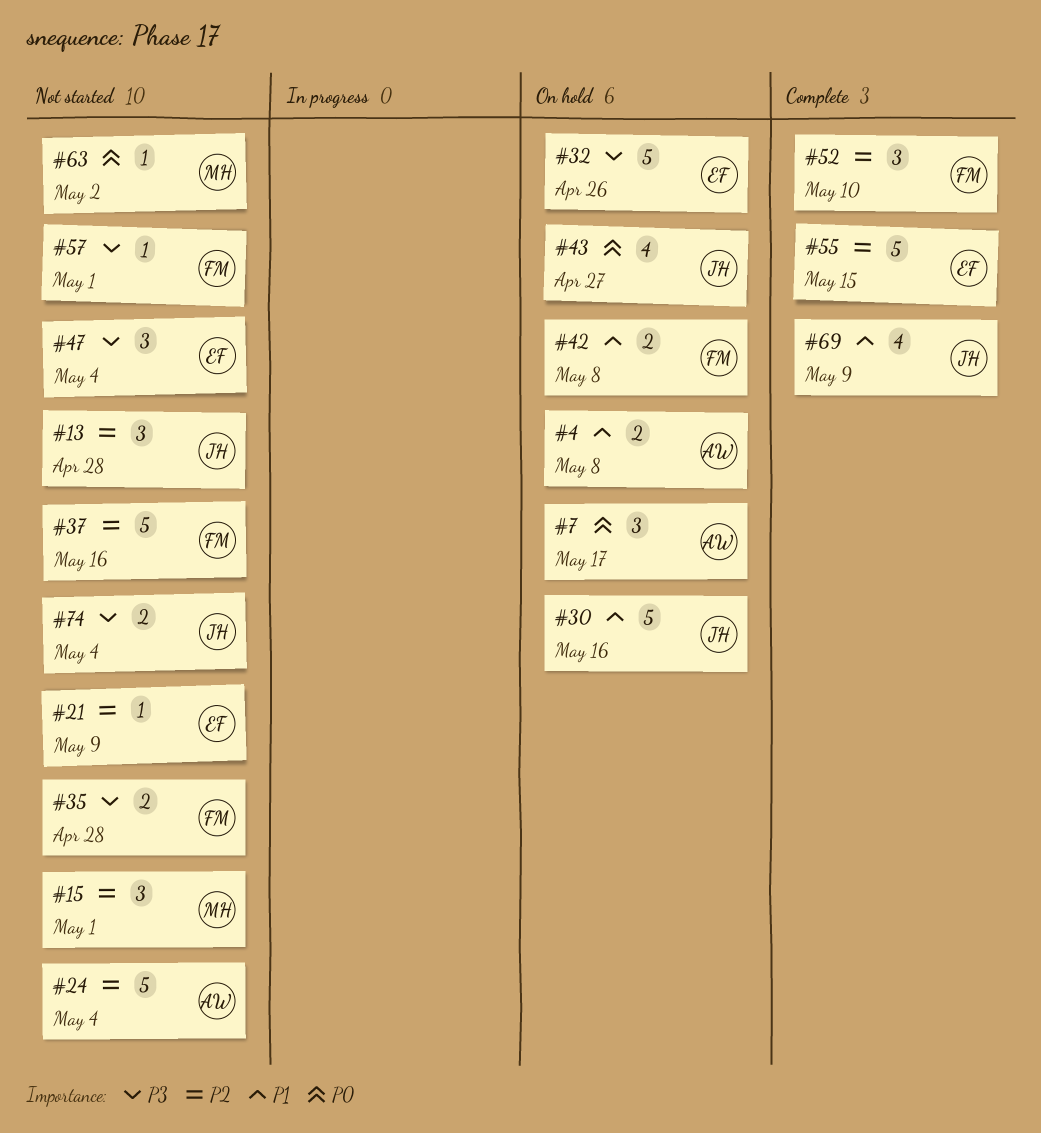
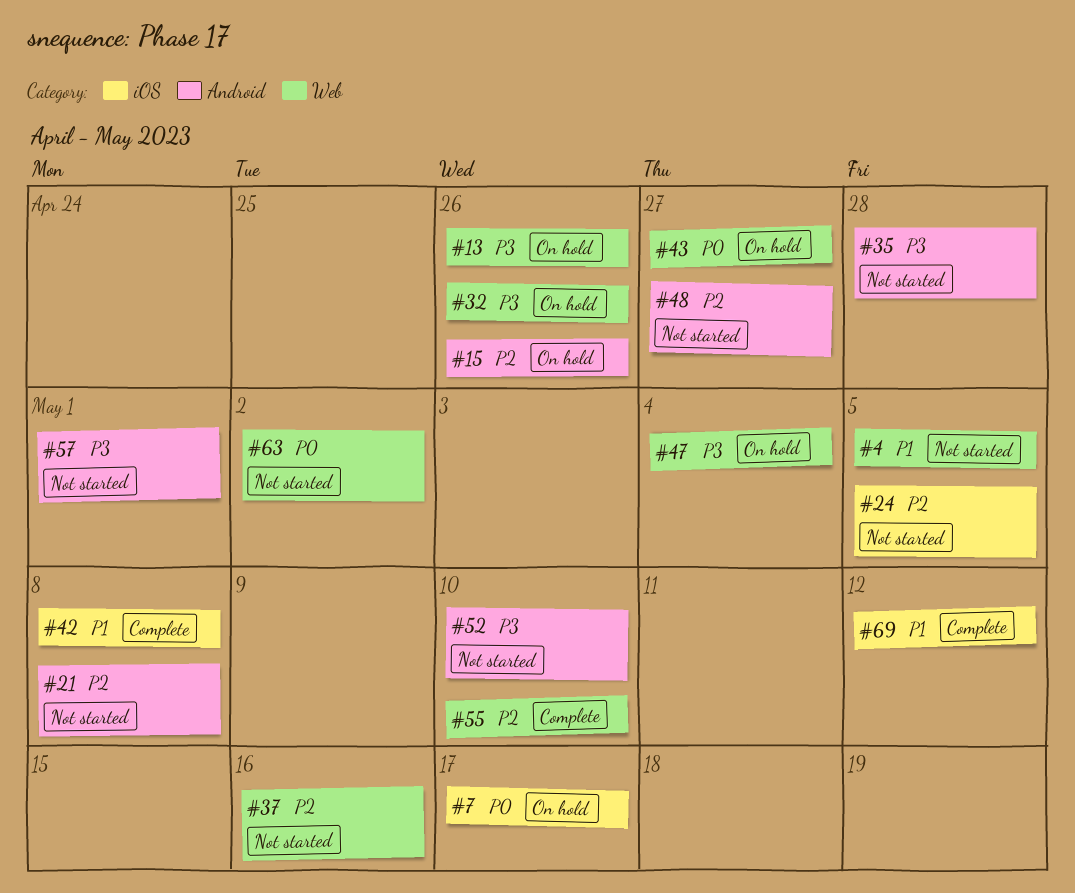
#4, status: On hold -> Not started
#4, due: May 8 -> May 5
#13, status: Not started -> On hold
#13, priority: P2 -> P3
#13, due: Apr 28 -> Apr 26
#15, status: Not started -> On hold
#15, due: May 1 -> Apr 26
#21, due: May 9 -> May 8
#24, due: May 4 -> May 5
#30: present -> none
#42, status: On hold -> Complete
#47, status: Not started -> On hold
#48: none -> present
#52, status: Complete -> Not started
#52, priority: P2 -> P3
#55, due: May 15 -> May 10
#69, due: May 9 -> May 12
#74: present -> none

